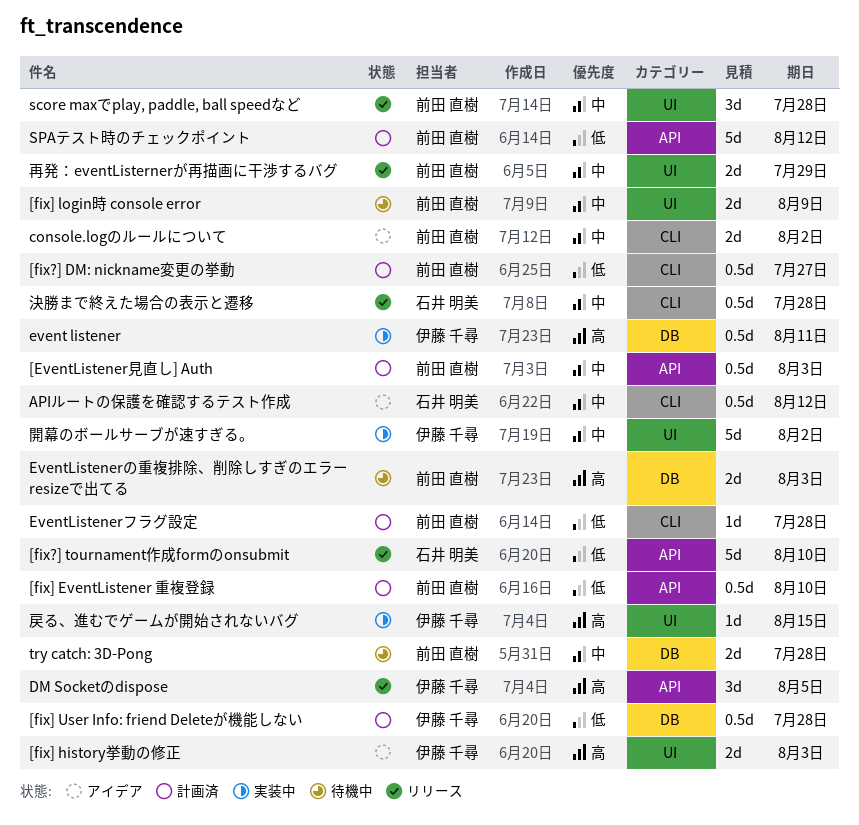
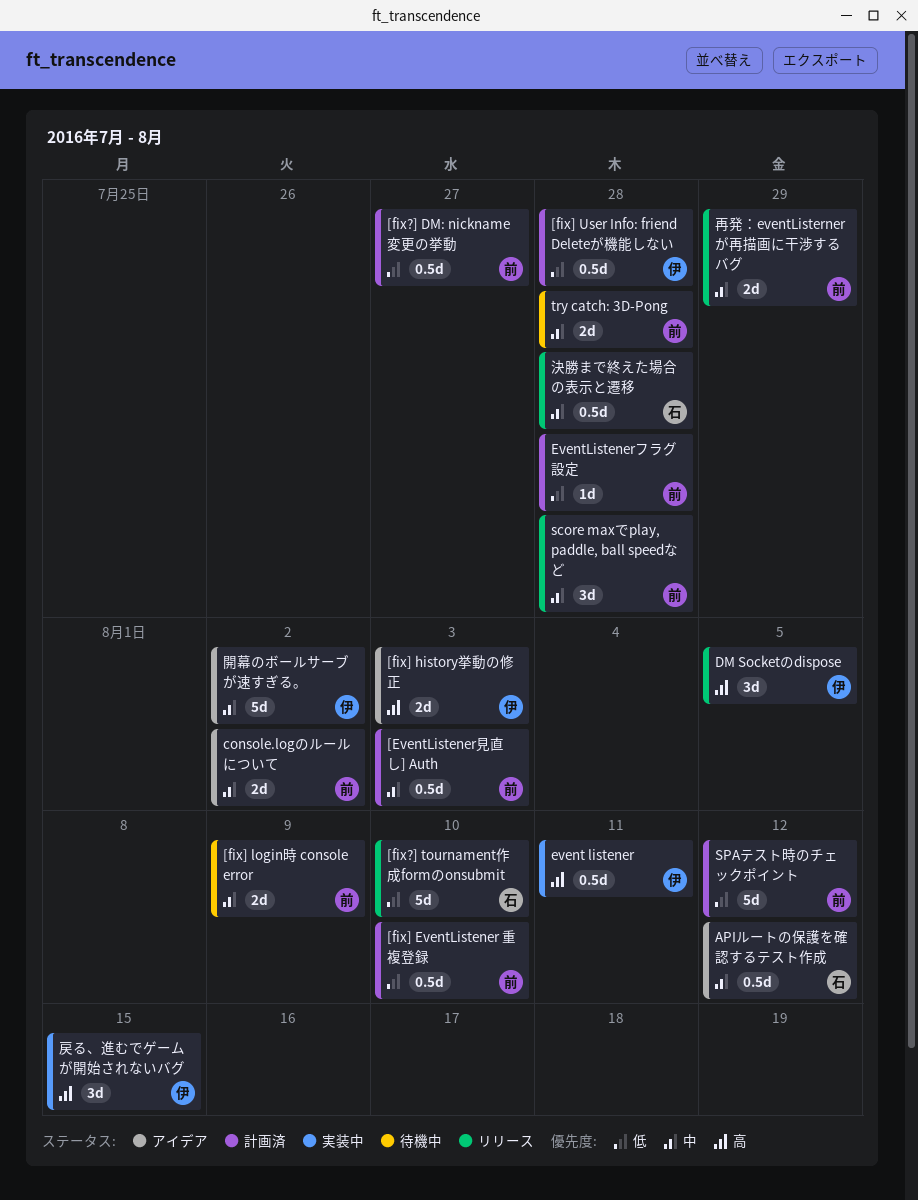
EventListenerの重複排除、削除しすぎのエラー resizeで出てる: present -> none
戻る、進むでゲームが開始されないバグ, estimate: 1d -> 3d
開幕のボールサーブが速すぎる。, status: 実装中 -> アイデア

